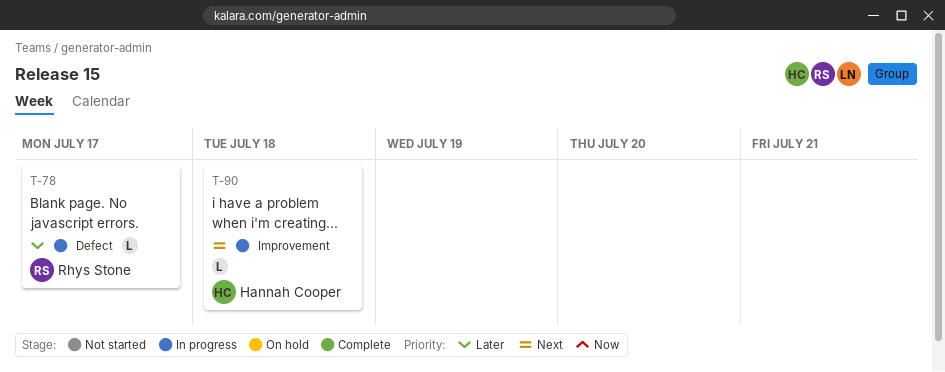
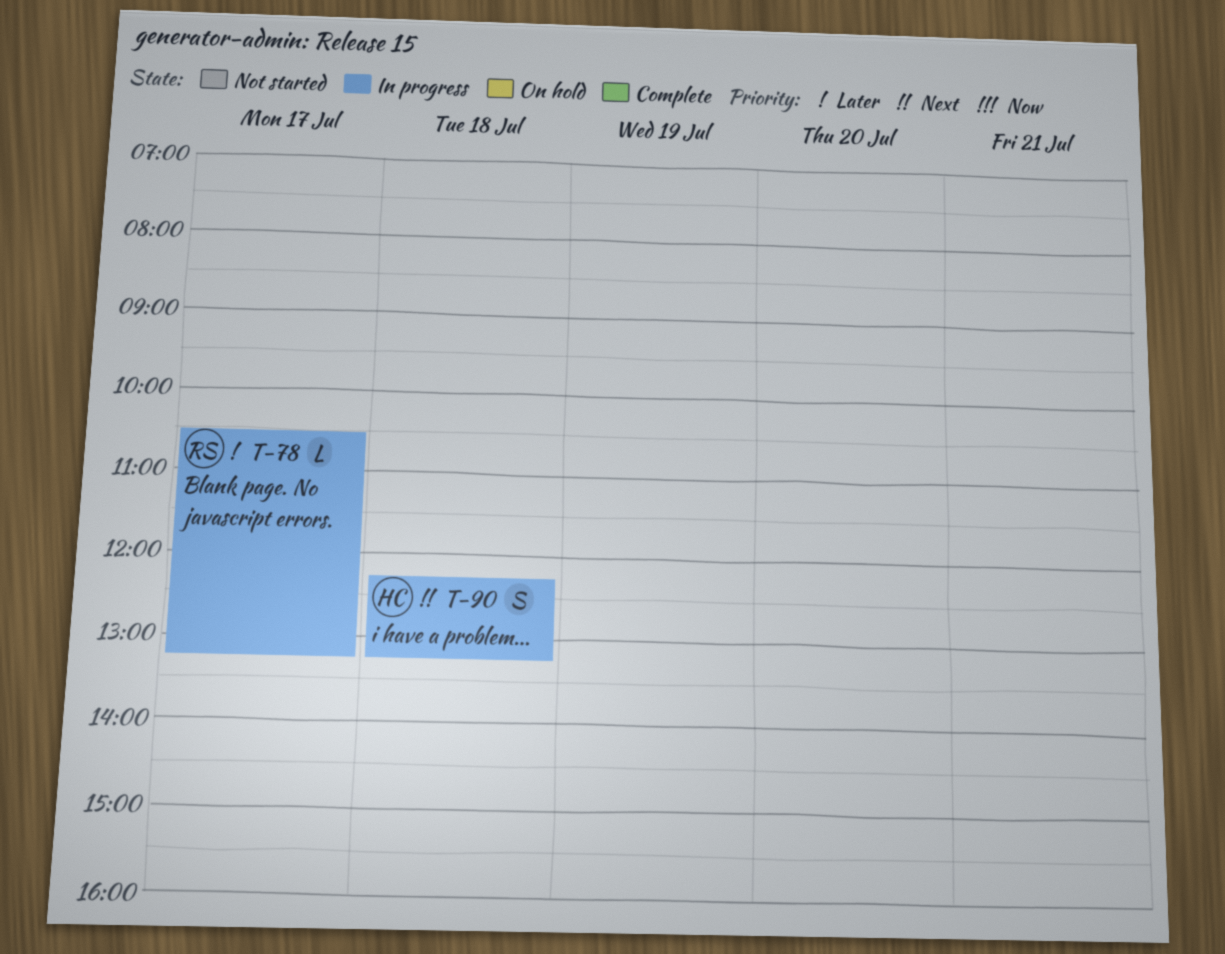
T-90, estimate: L -> S

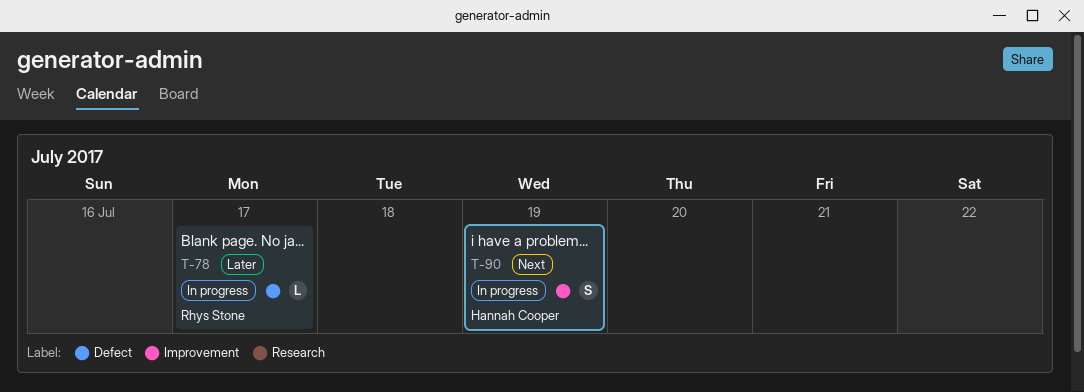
T-90, day: Jul 18 -> Jul 19

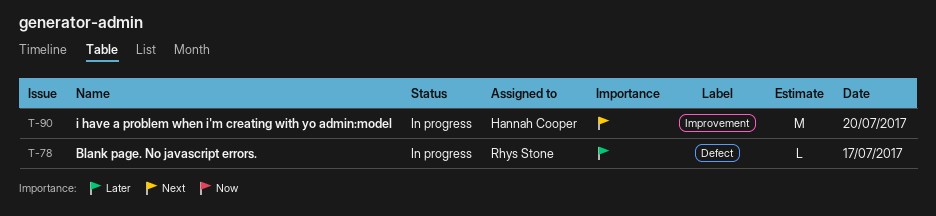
T-90, estimate: S -> M
T-90, day: Jul 19 -> Jul 20

